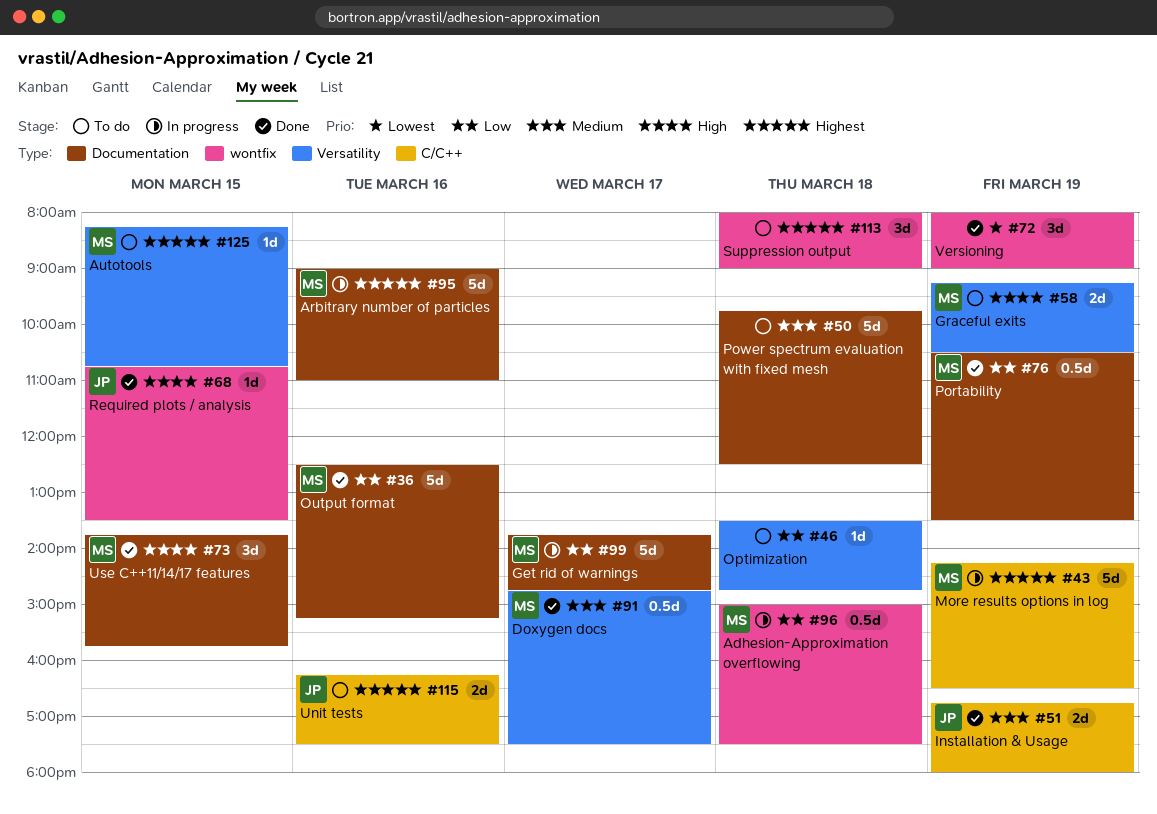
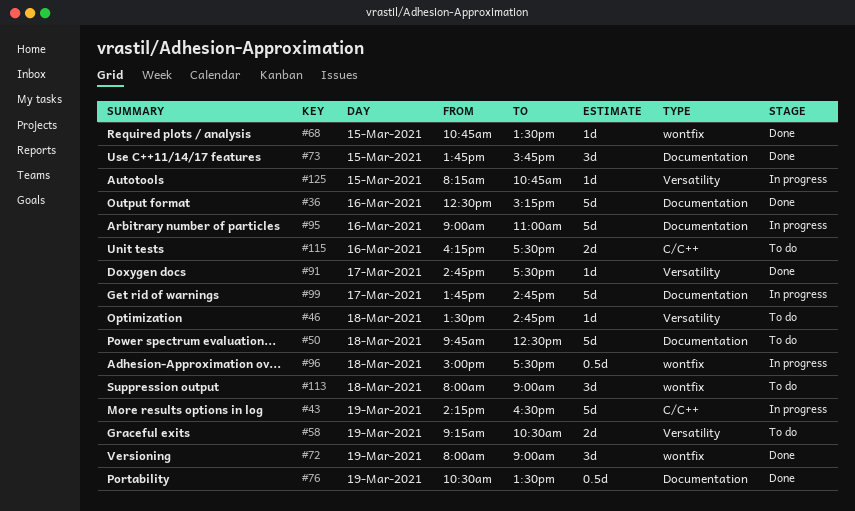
#51: present -> none
#91, estimate: 0.5d -> 1d
#125, status: To do -> In progress

